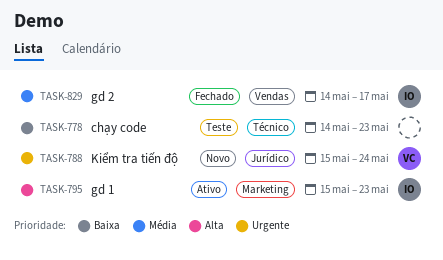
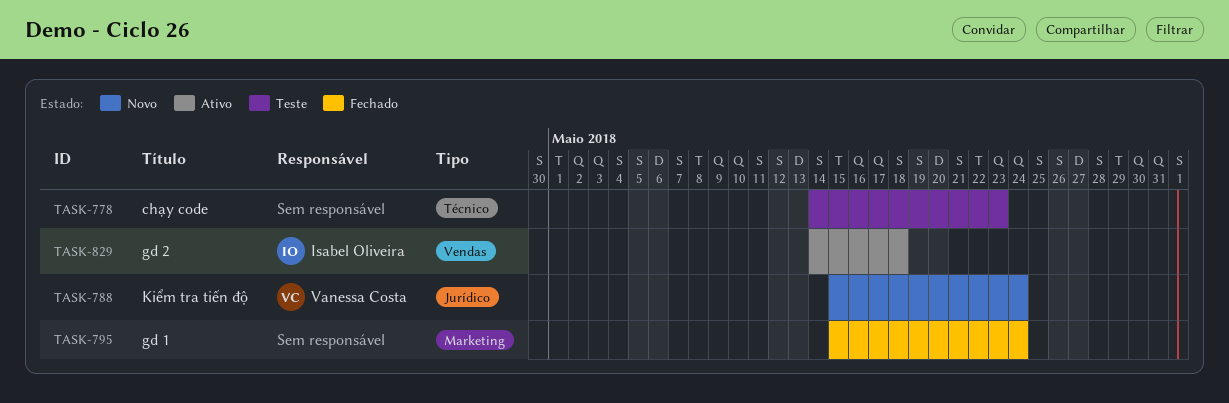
TASK-795, status: Ativo -> Fechado
TASK-795, owner: Isabel Oliveira -> none
TASK-795, due: May 23 -> May 24
TASK-829, status: Fechado -> Ativo
TASK-829, due: May 17 -> May 18

